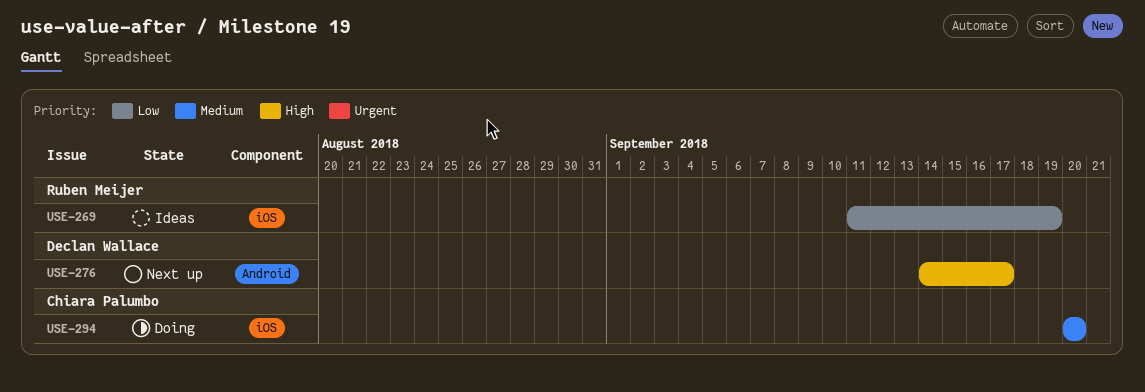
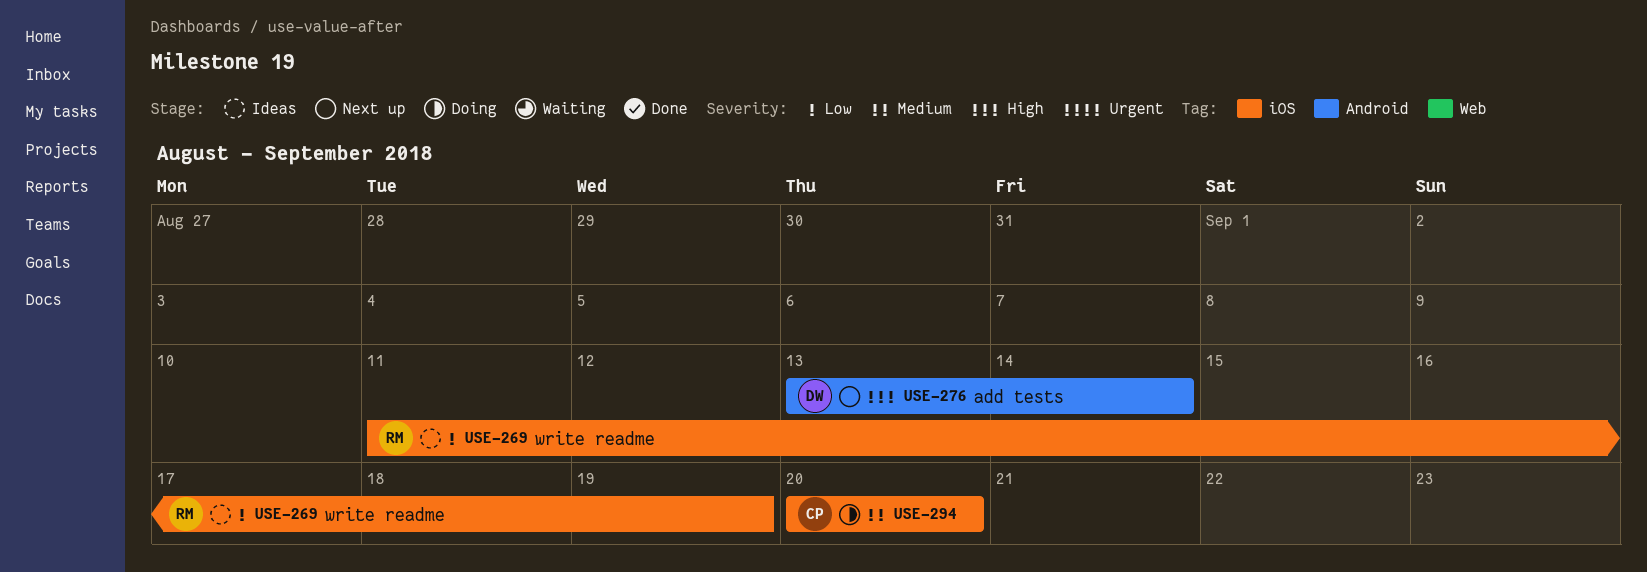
USE-276, start: Sep 14 -> Sep 13
USE-276, due: Sep 17 -> Sep 14

